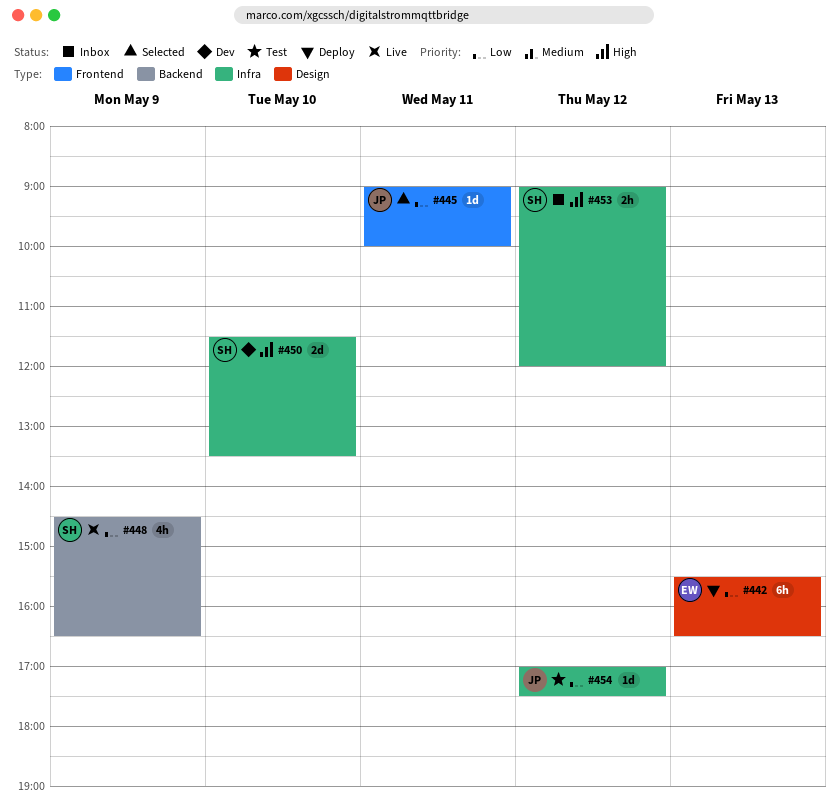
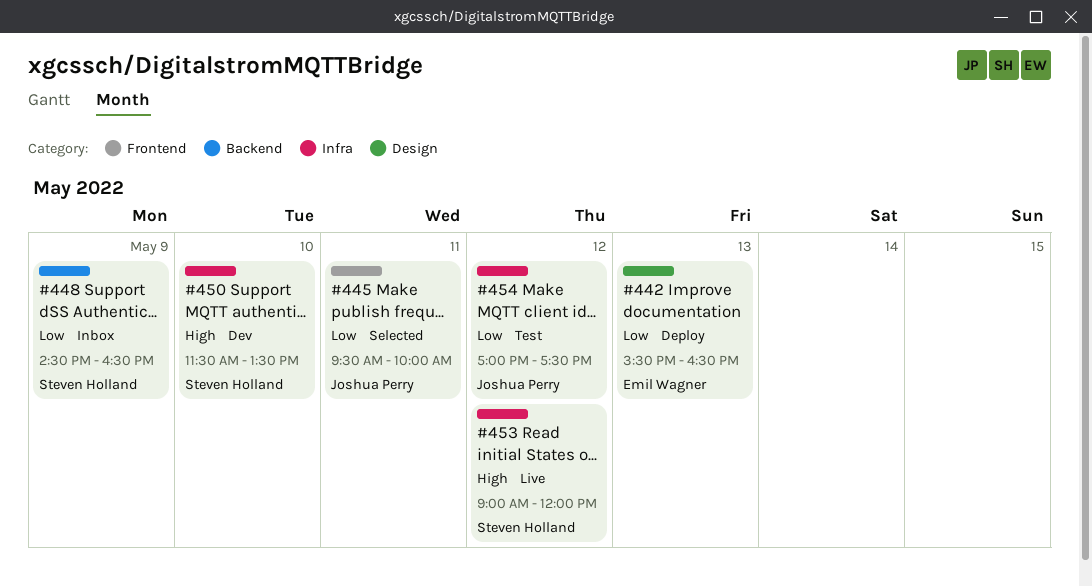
#445, begins: 09:00 -> 09:30
#448, status: Live -> Inbox
#453, status: Inbox -> Live

